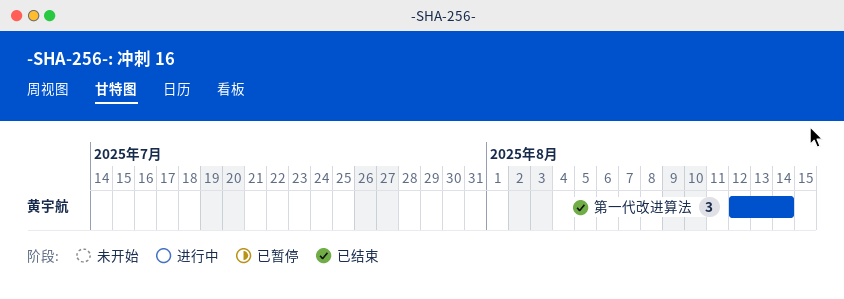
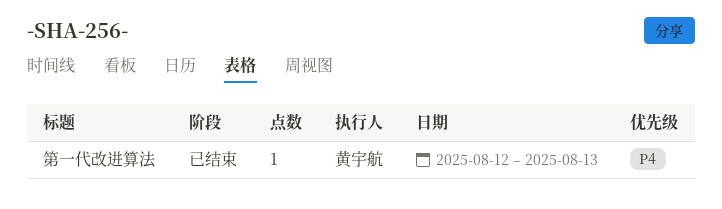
第一代改进算法, estimate: 3 -> 1
第一代改进算法, due: Aug 14 -> Aug 13

